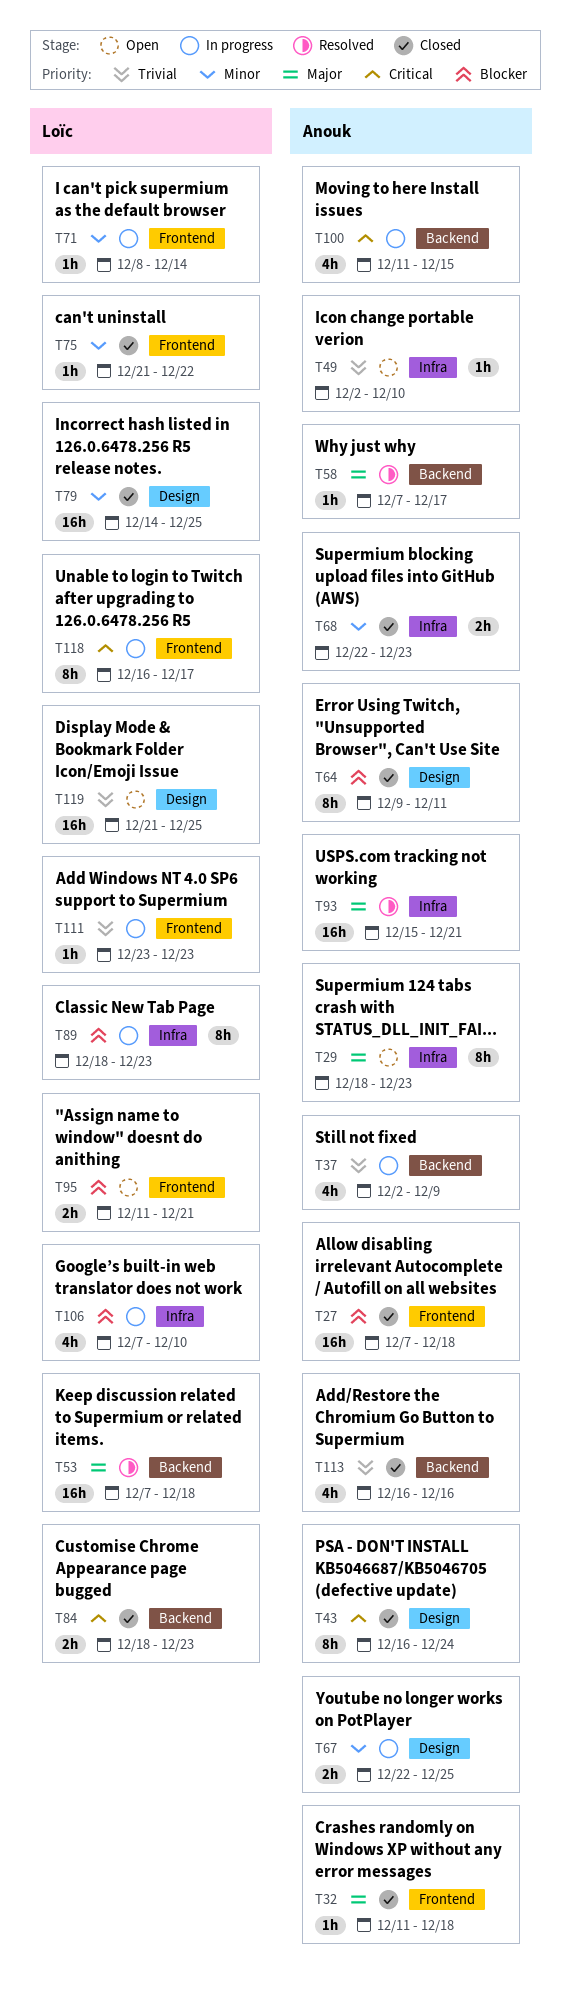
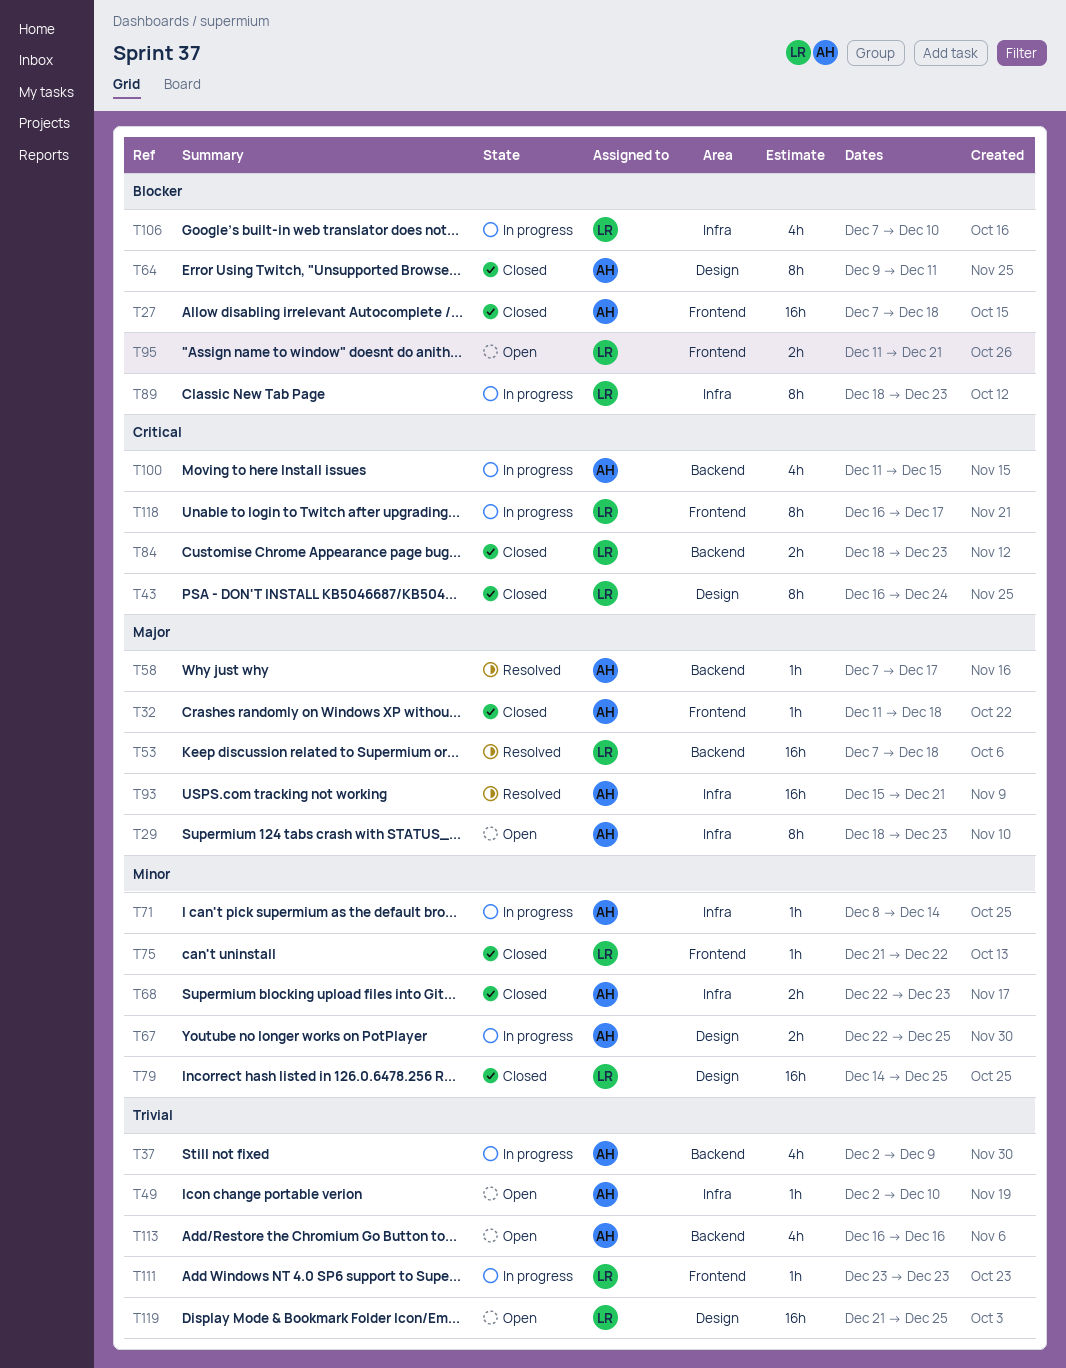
T43, owner: Anouk -> Loïc
T71, owner: Loïc -> Anouk
T71, label: Frontend -> Infra
T113, status: Closed -> Open

